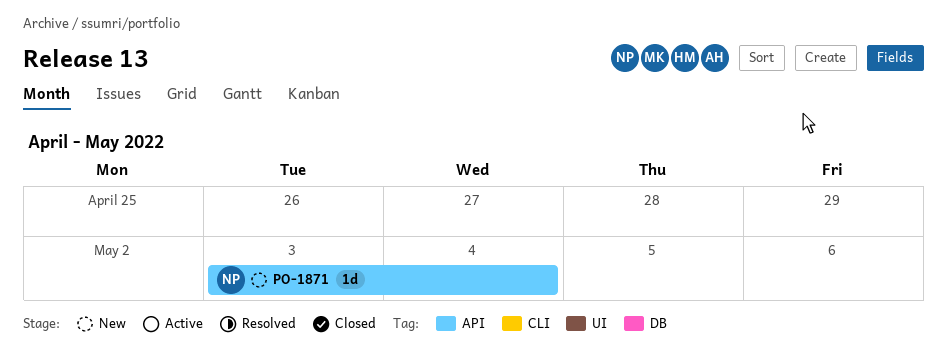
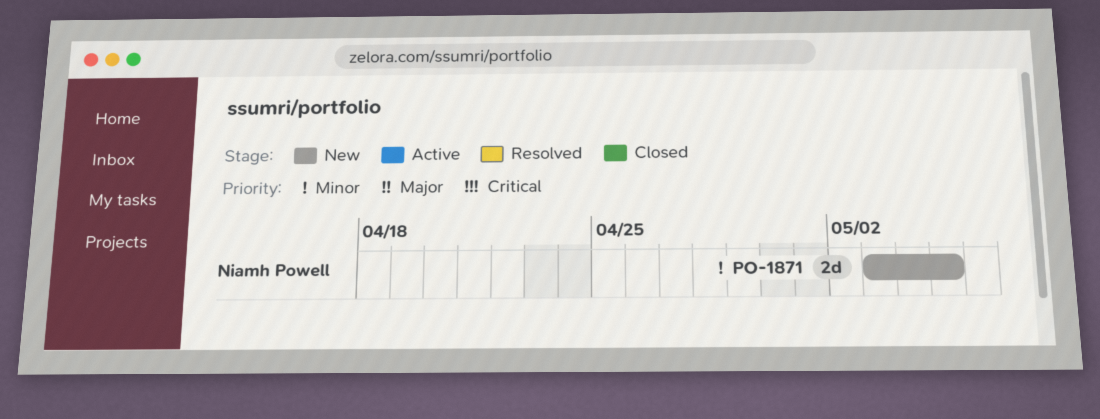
PO-1871, estimate: 1d -> 2d
PO-1871, due: May 4 -> May 5

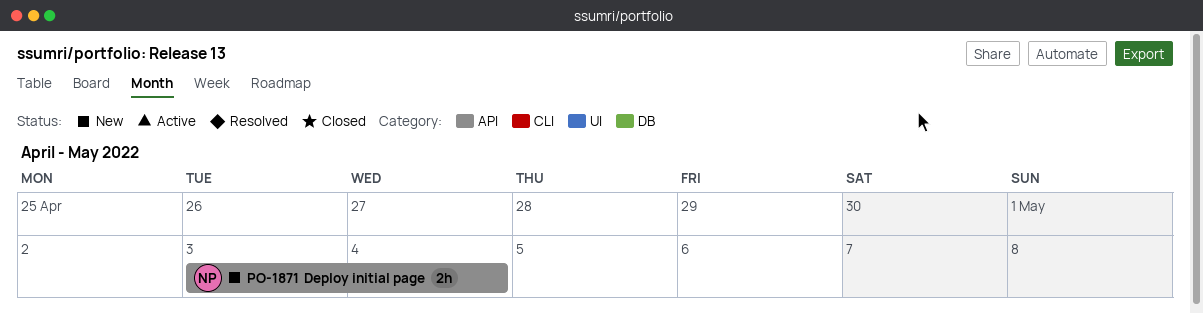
PO-1871, estimate: 2d -> 2h
PO-1871, due: May 5 -> May 4

